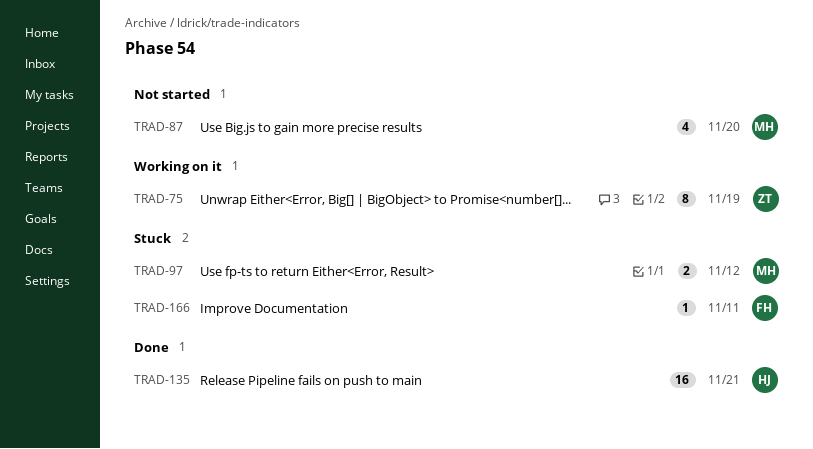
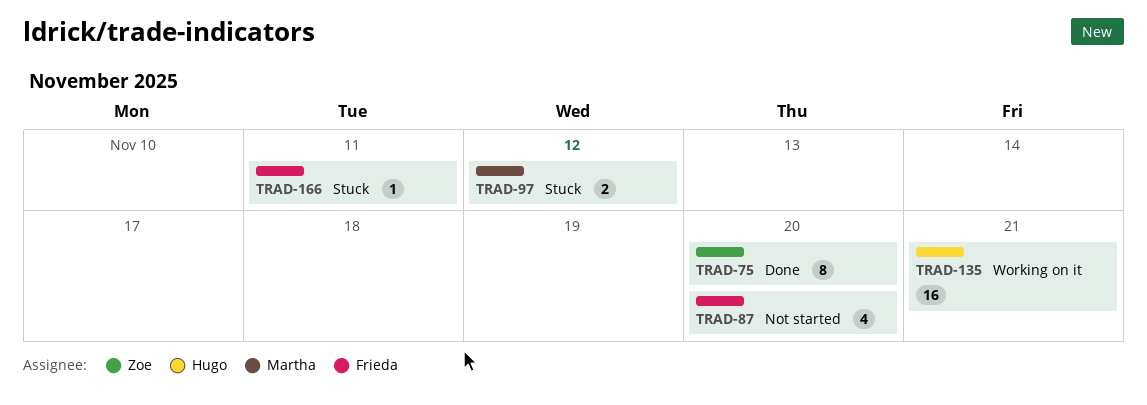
TRAD-75, status: Working on it -> Done
TRAD-75, due: Nov 19 -> Nov 20
TRAD-87, owner: Martha -> Frieda
TRAD-135, status: Done -> Working on it

